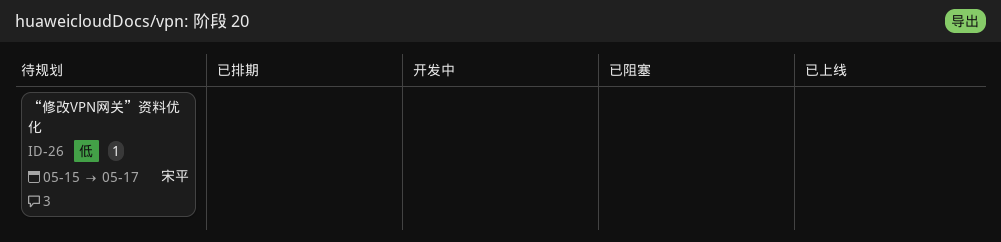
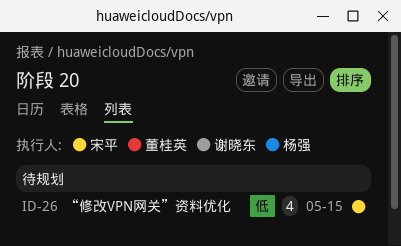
ID-26, estimate: 1 -> 4
ID-26, due: May 17 -> May 15

